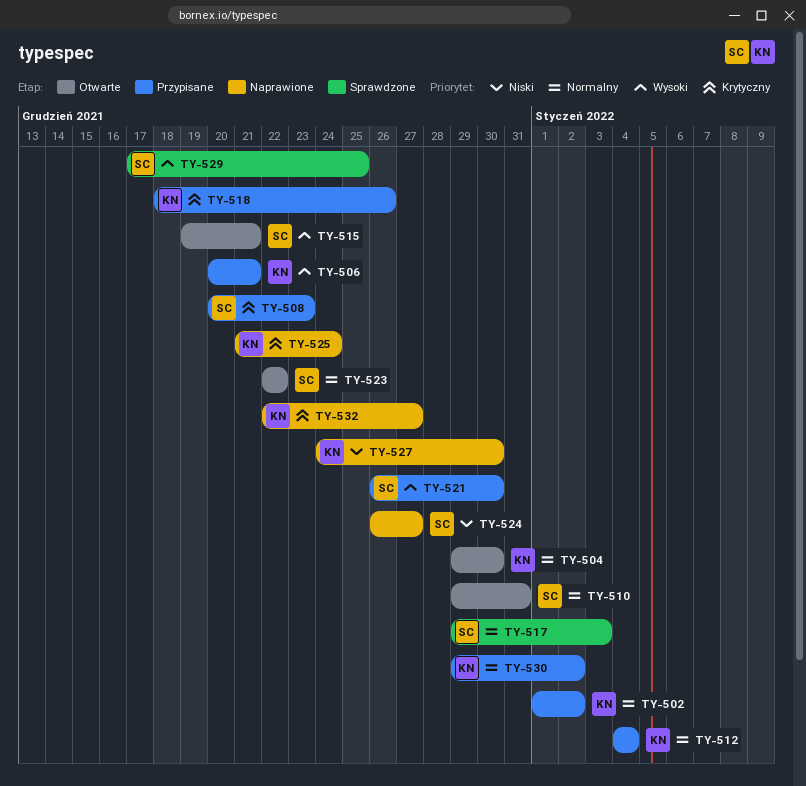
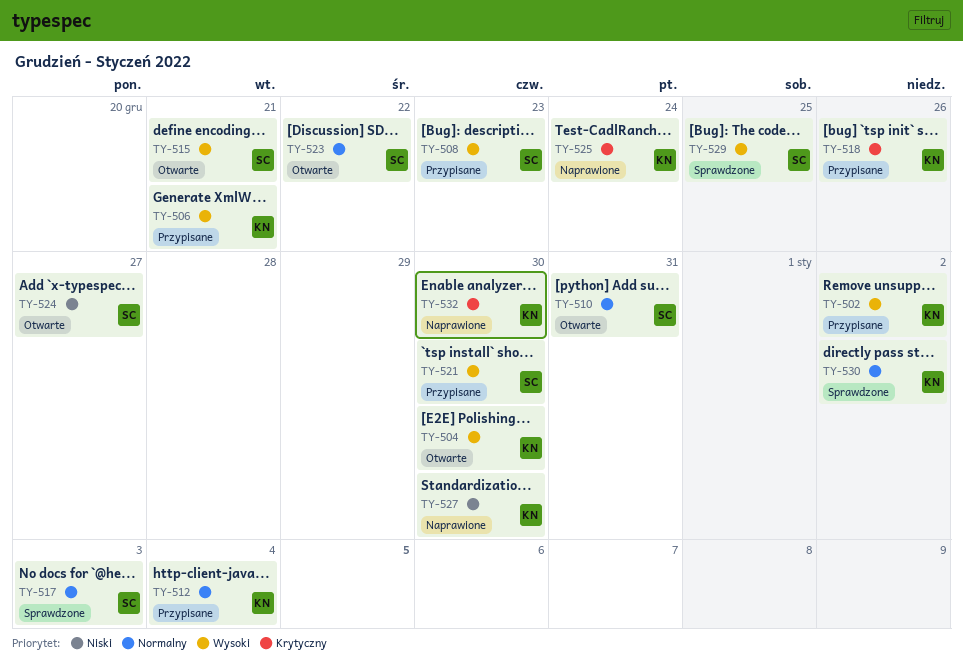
TY-502, priority: Normalny -> Wysoki
TY-504, priority: Normalny -> Wysoki
TY-508, priority: Krytyczny -> Wysoki
TY-524, status: Naprawione -> Otwarte
TY-530, status: Przypisane -> Sprawdzone
TY-532, due: Dec 27 -> Dec 30

